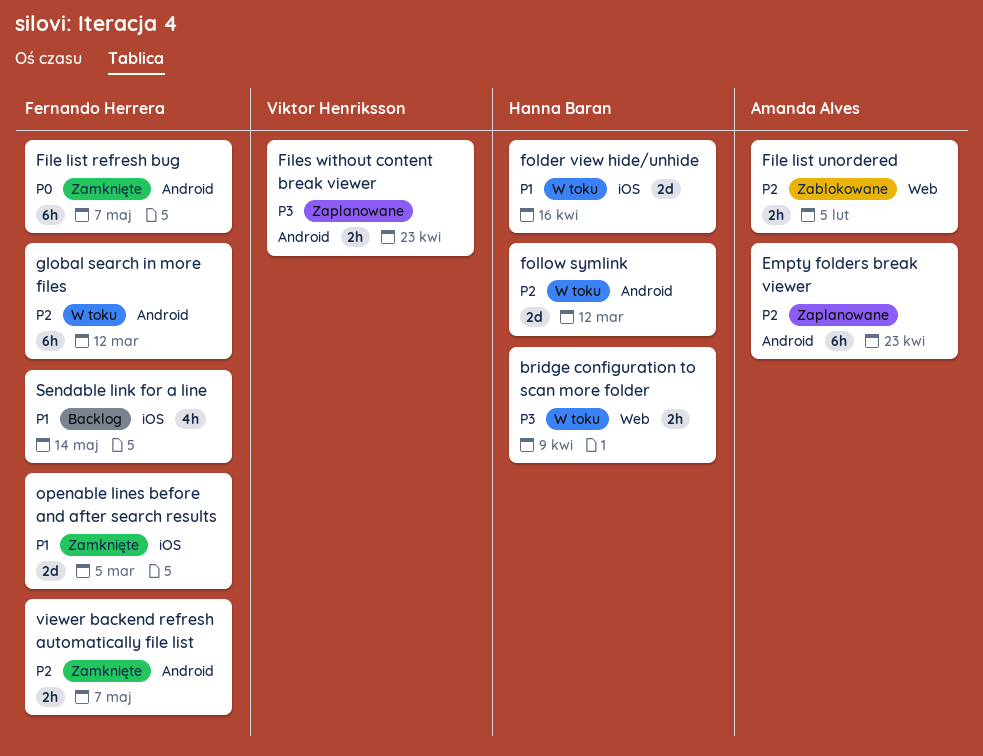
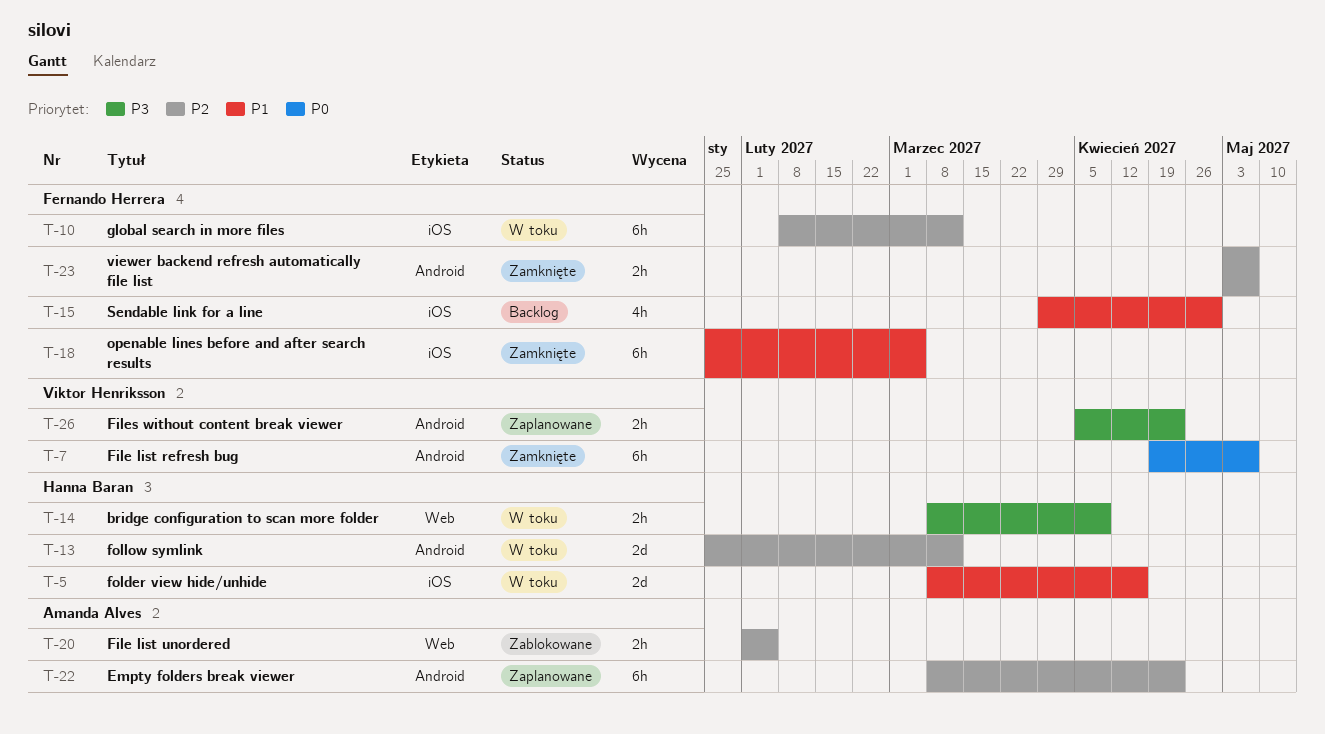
File list refresh bug, owner: Fernando Herrera -> Viktor Henriksson
global search in more files, label: Android -> iOS
openable lines before and after search results, estimate: 2d -> 6h
Sendable link for a line, due: May 14 -> Apr 30

